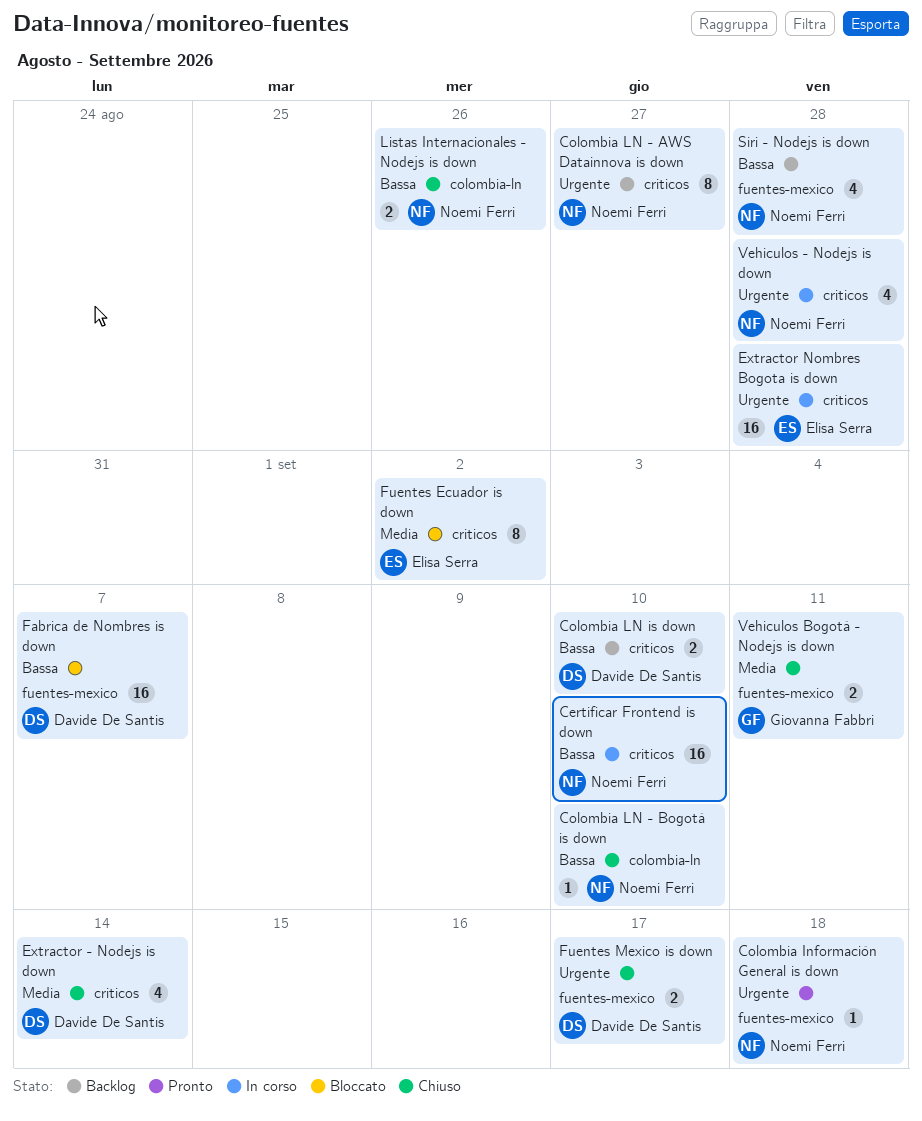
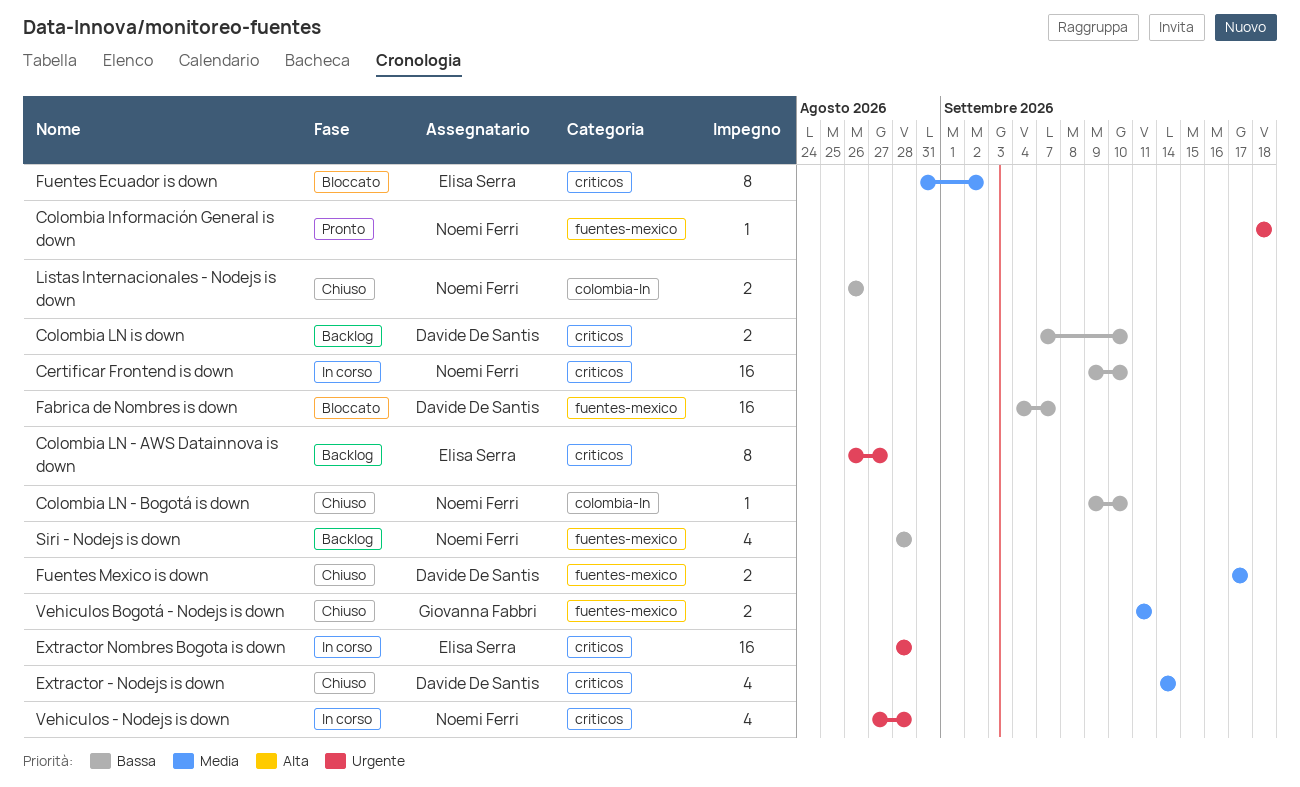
Colombia LN - AWS Datainnova is down, owner: Noemi Ferri -> Elisa Serra
Fuentes Mexico is down, priority: Urgente -> Media

